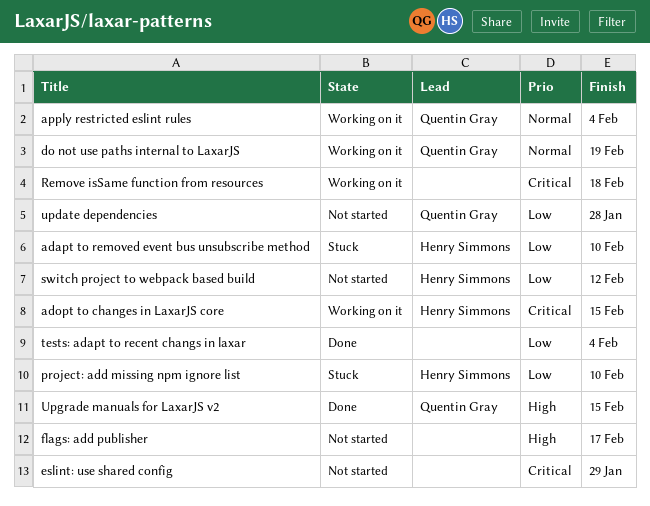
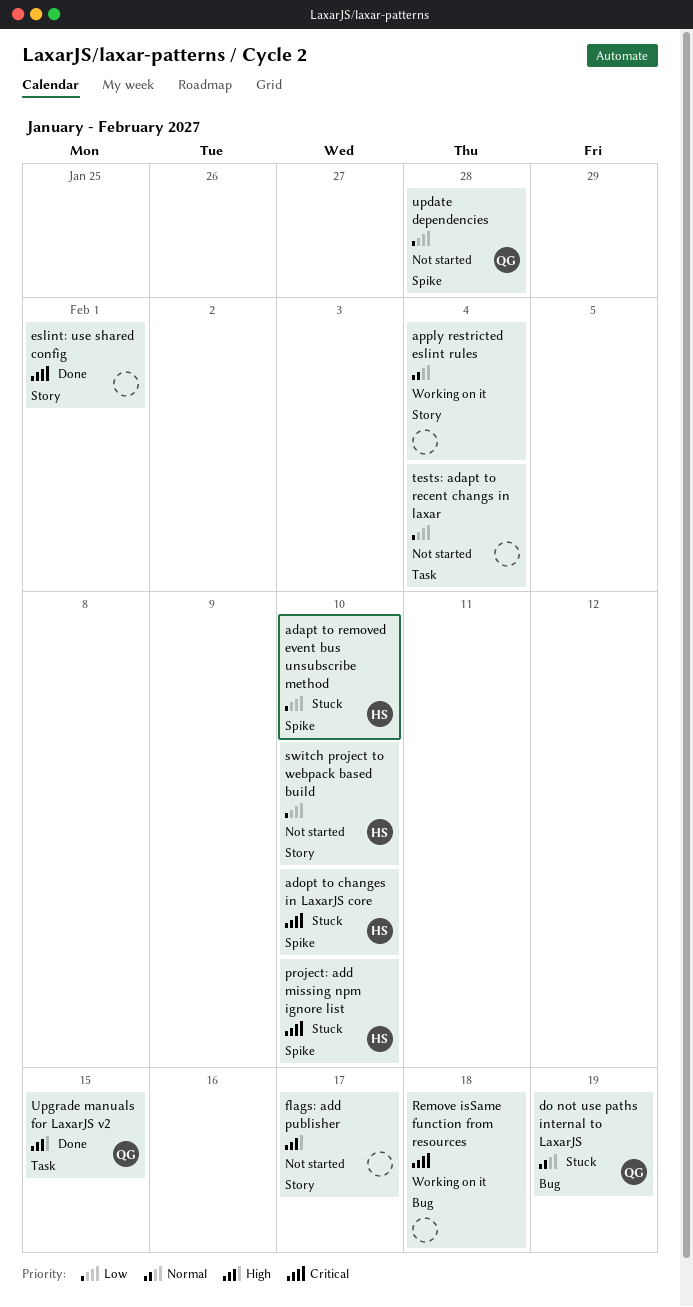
adopt to changes in LaxarJS core, status: Working on it -> Stuck
adopt to changes in LaxarJS core, due: Feb 15 -> Feb 10
apply restricted eslint rules, owner: Quentin Gray -> none
do not use paths internal to LaxarJS, status: Working on it -> Stuck
eslint: use shared config, status: Not started -> Done
eslint: use shared config, due: Jan 29 -> Feb 1
project: add missing npm ignore list, priority: Low -> Critical
switch project to webpack based build, due: Feb 12 -> Feb 10
tests: adapt to recent changs in laxar, status: Done -> Not started

